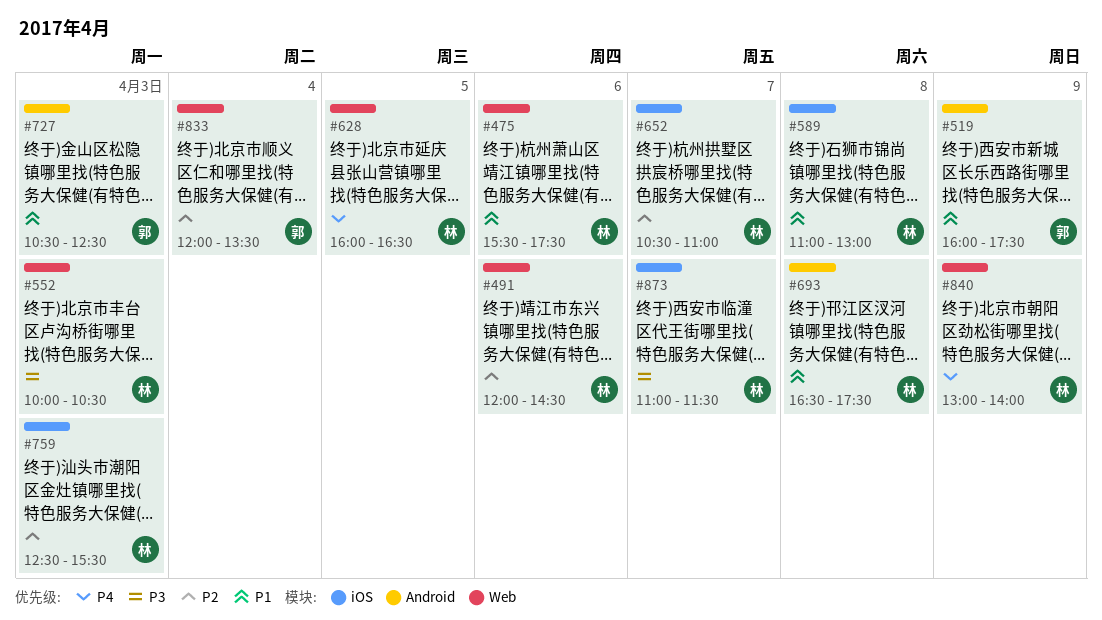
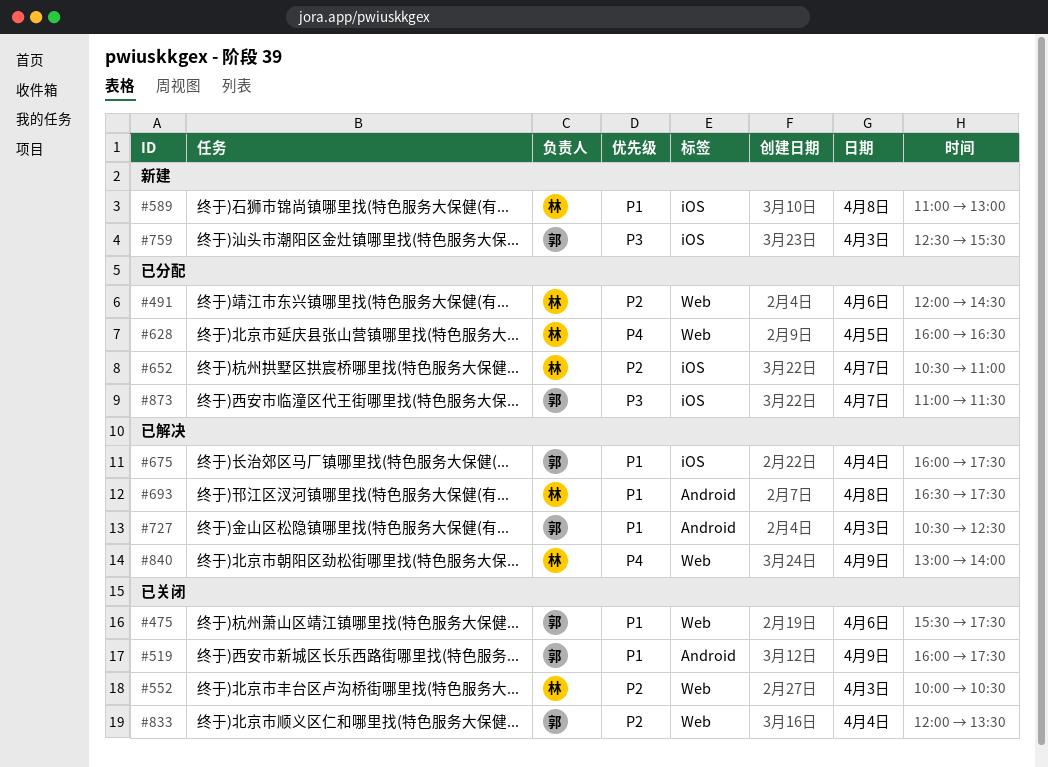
#475, owner: 林 -> 郭
#552, priority: P3 -> P2
#675: none -> present
#759, owner: 林 -> 郭
#759, priority: P2 -> P3
#873, owner: 林 -> 郭

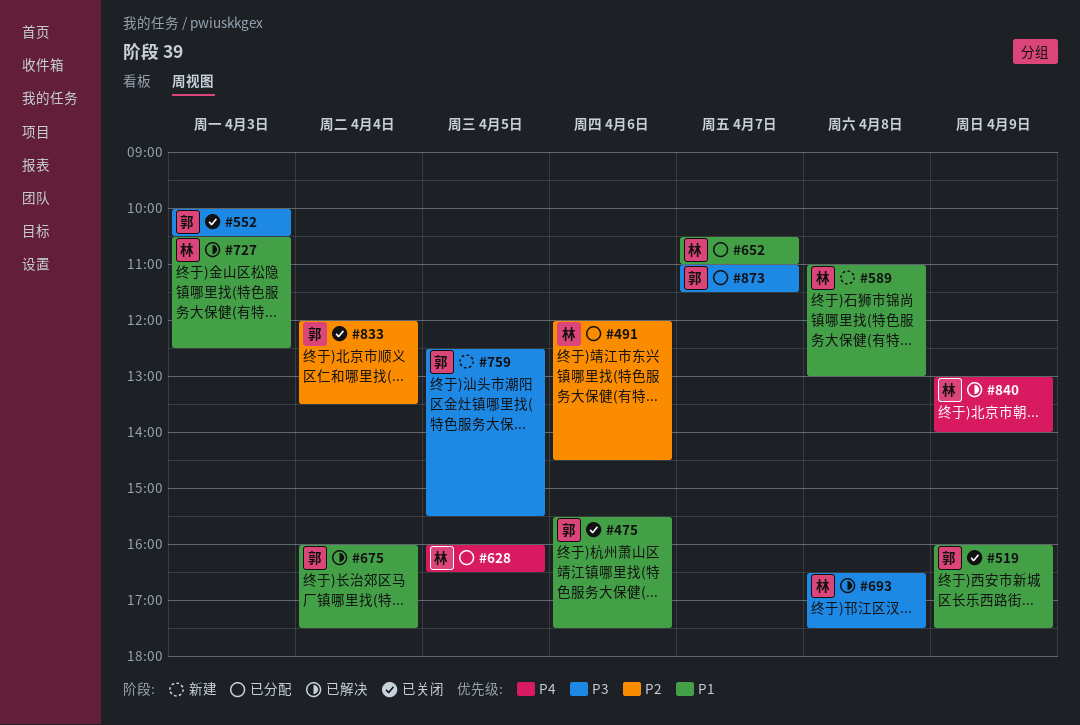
#552, owner: 林 -> 郭
#552, priority: P2 -> P3
#652, priority: P2 -> P1
#693, priority: P1 -> P3
#727, owner: 郭 -> 林
#759, day: Apr 3 -> Apr 5

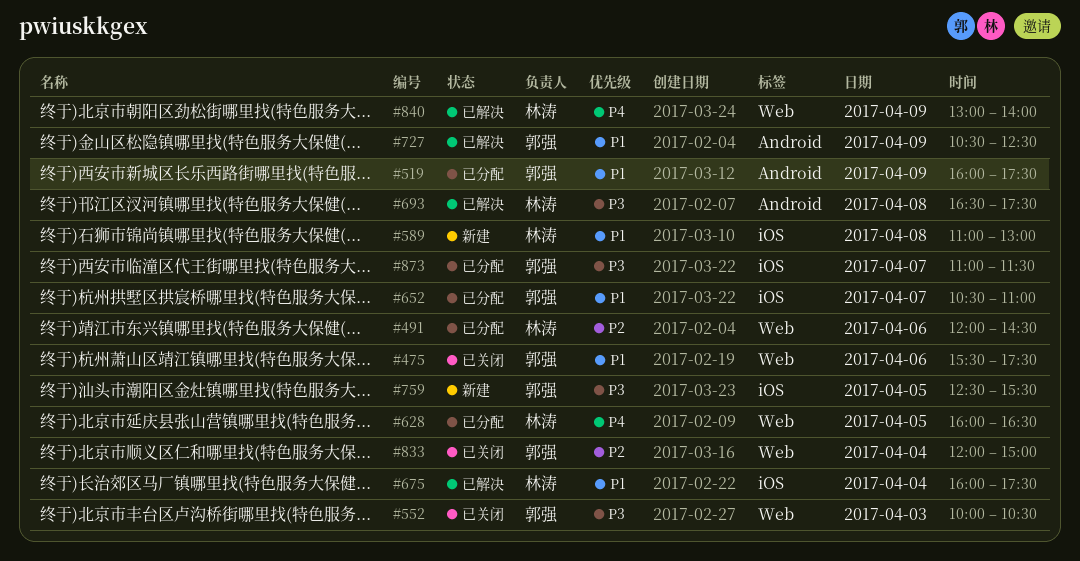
#519, status: 已关闭 -> 已分配
#652, owner: 林涛 -> 郭强
#675, owner: 郭强 -> 林涛
#727, owner: 林涛 -> 郭强
#727, day: Apr 3 -> Apr 9
#833, ends: 13:30 -> 15:00

